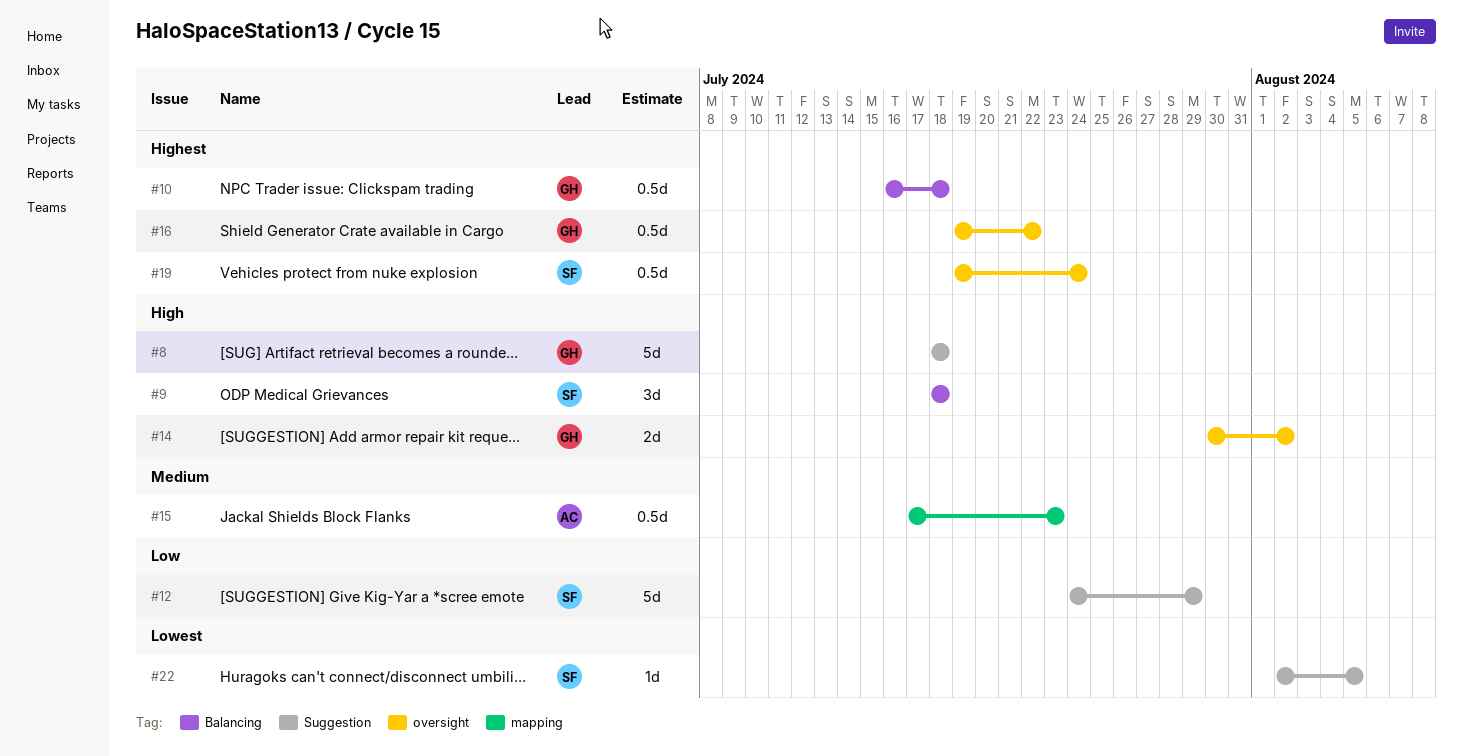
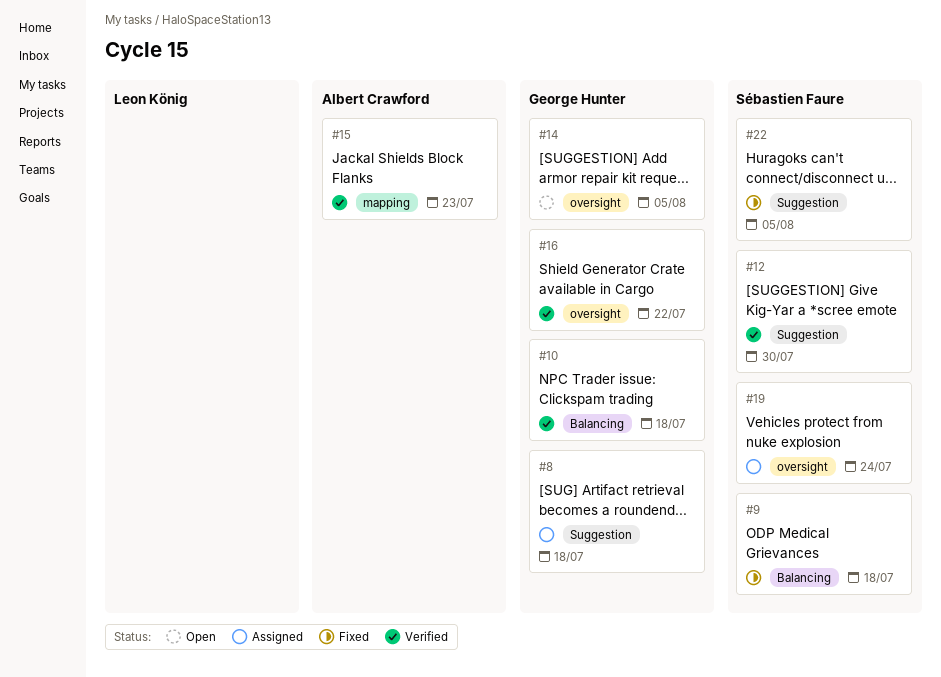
#12, due: Jul 29 -> Jul 30
#14, due: Aug 2 -> Aug 5

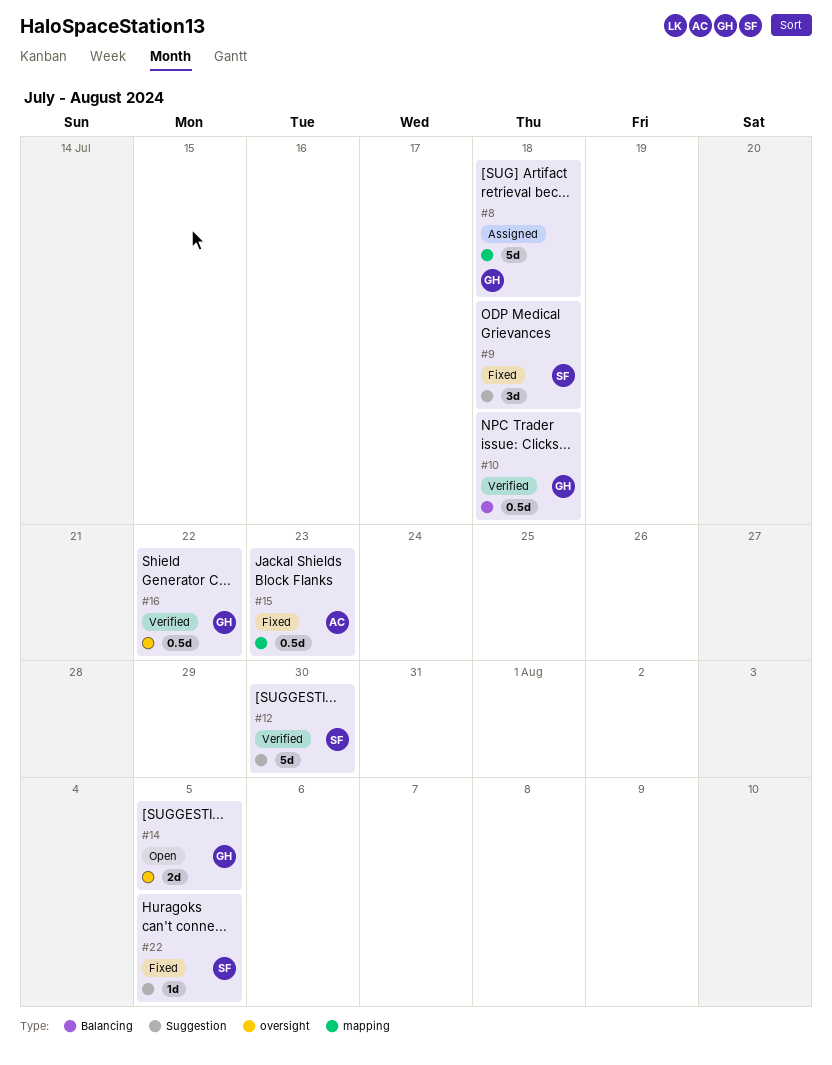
#8, label: Suggestion -> mapping
#9, label: Balancing -> Suggestion
#15, status: Verified -> Fixed
#19: present -> none

